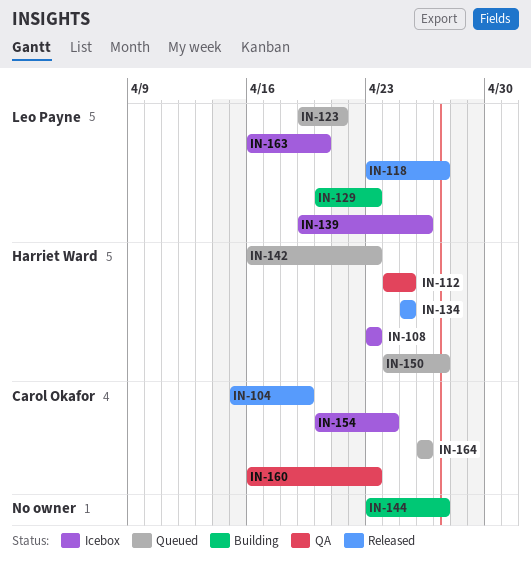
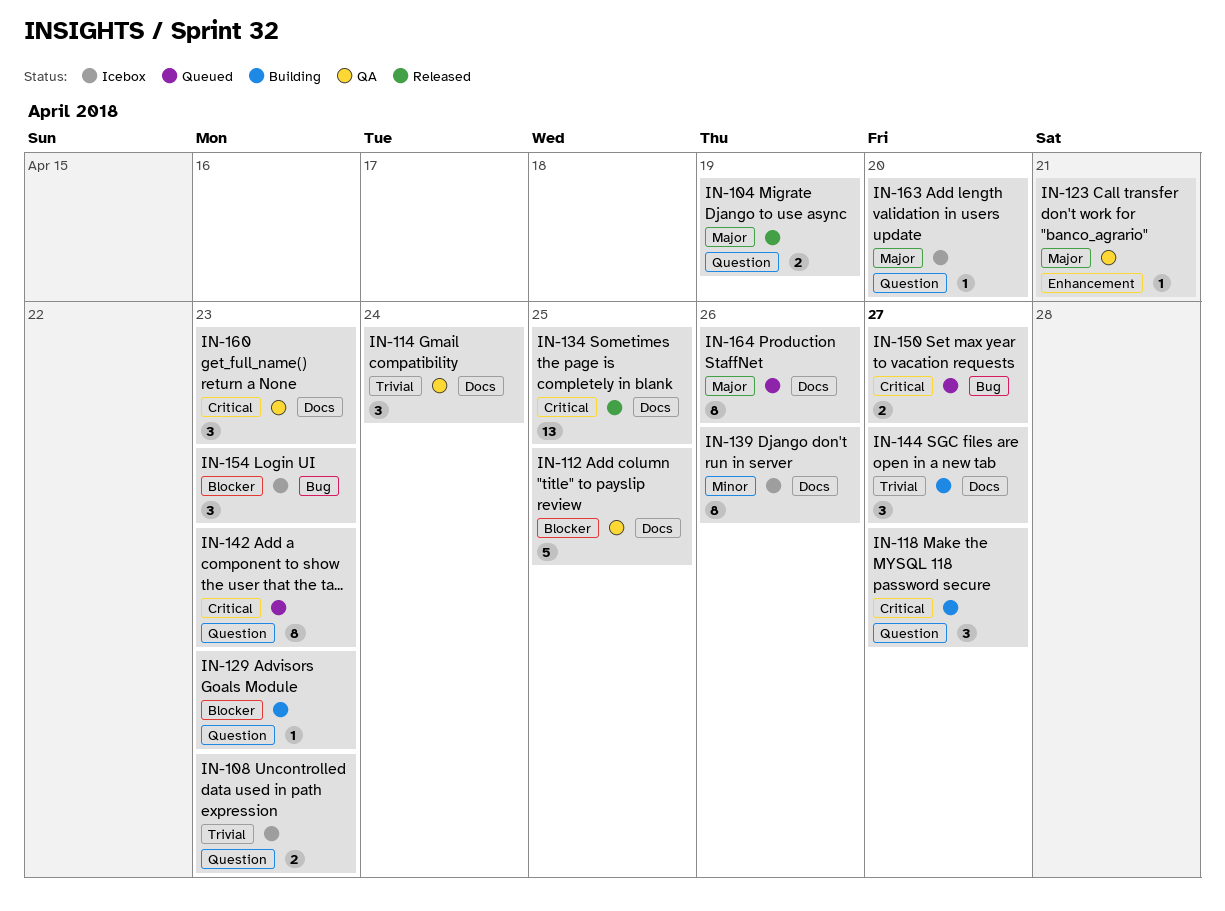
IN-114: none -> present
IN-118, status: Released -> Building
IN-123, status: Queued -> QA
IN-154, due: Apr 24 -> Apr 23

